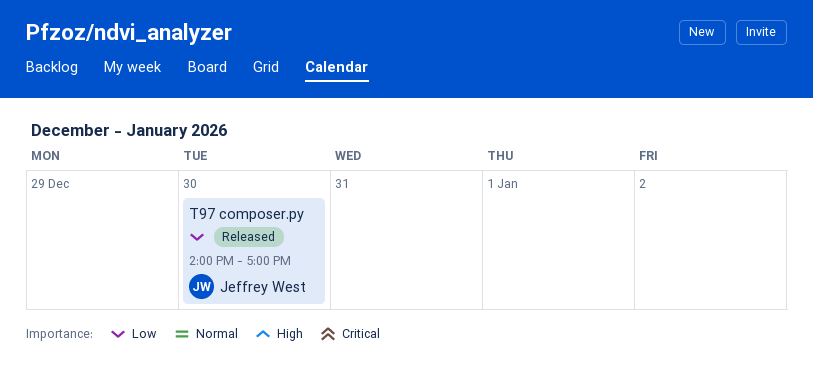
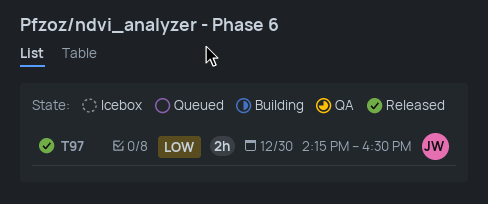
T97, begins: 14:00 -> 14:15
T97, ends: 17:00 -> 16:30

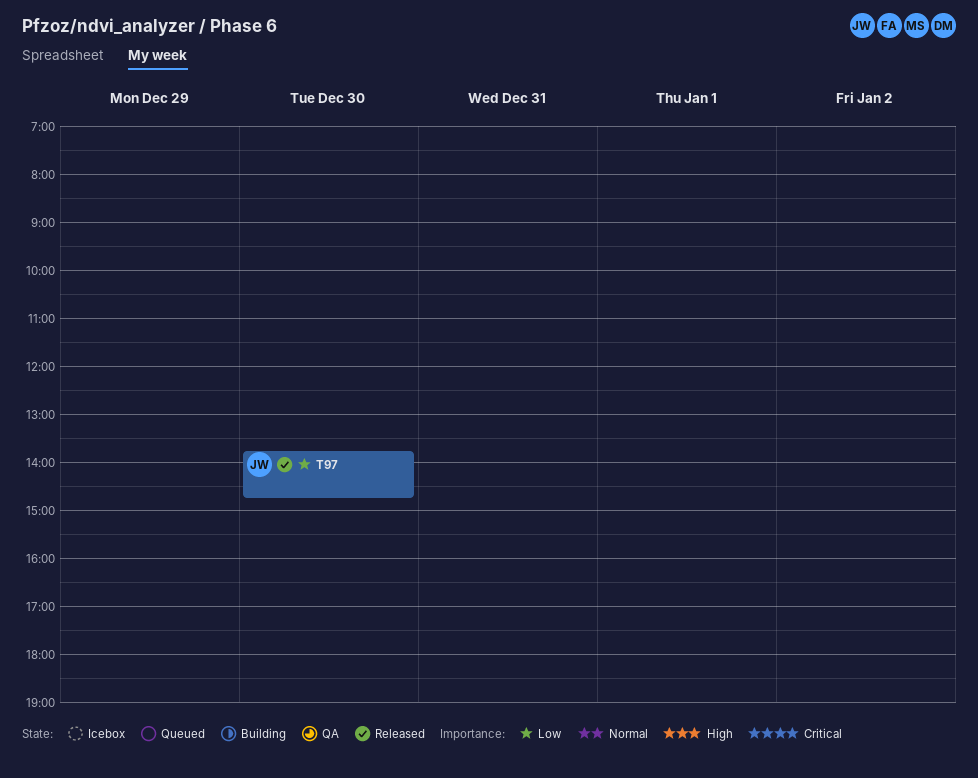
T97, begins: 14:15 -> 13:45
T97, ends: 16:30 -> 14:45

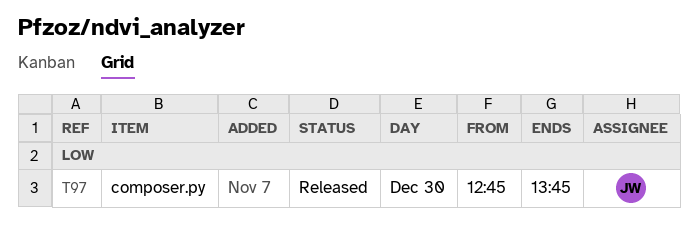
T97, begins: 13:45 -> 12:45
T97, ends: 14:45 -> 13:45

